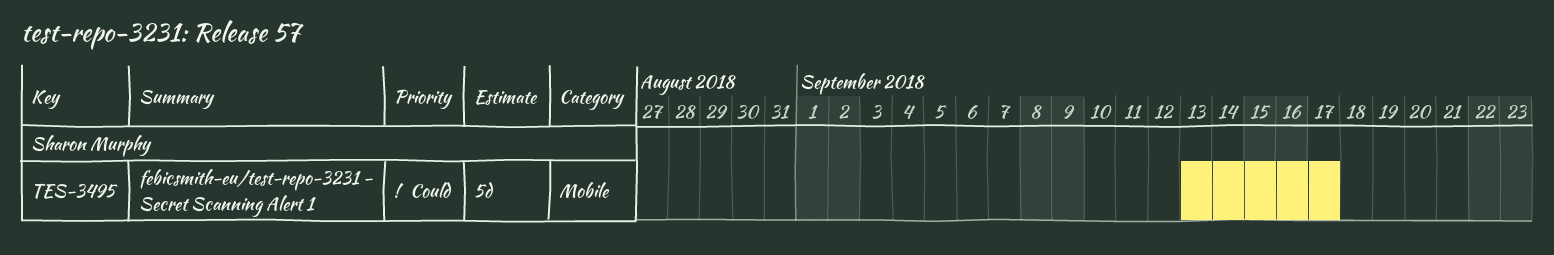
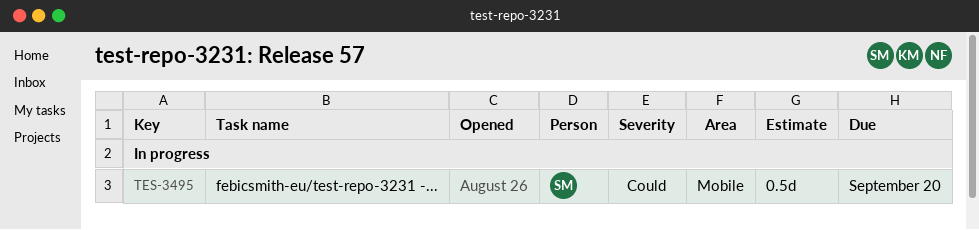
TES-3495, estimate: 5d -> 0.5d
TES-3495, due: Sep 17 -> Sep 20

